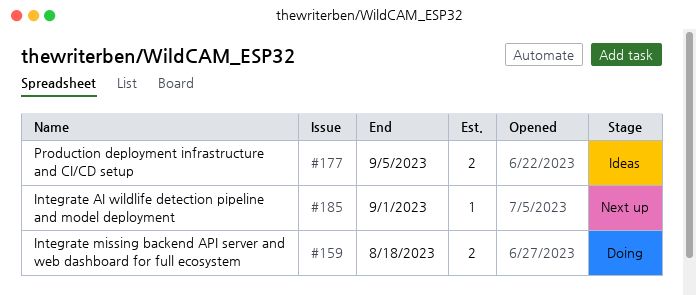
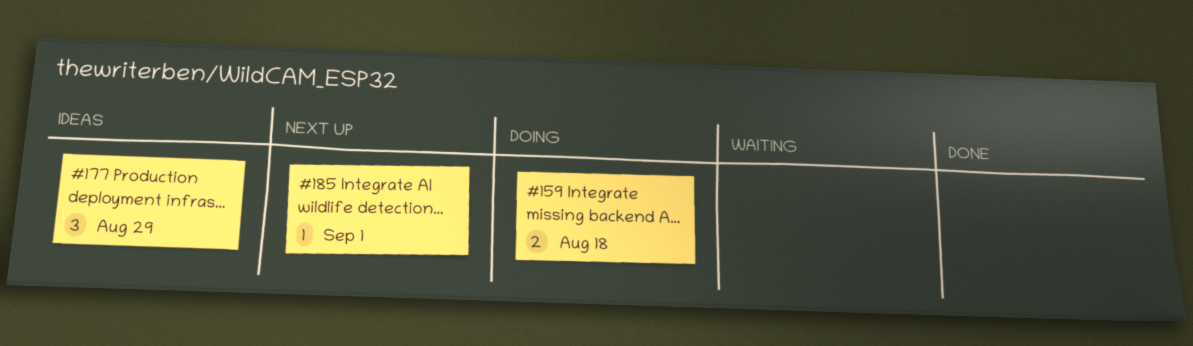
#177, estimate: 2 -> 3
#177, due: Sep 5 -> Aug 29

